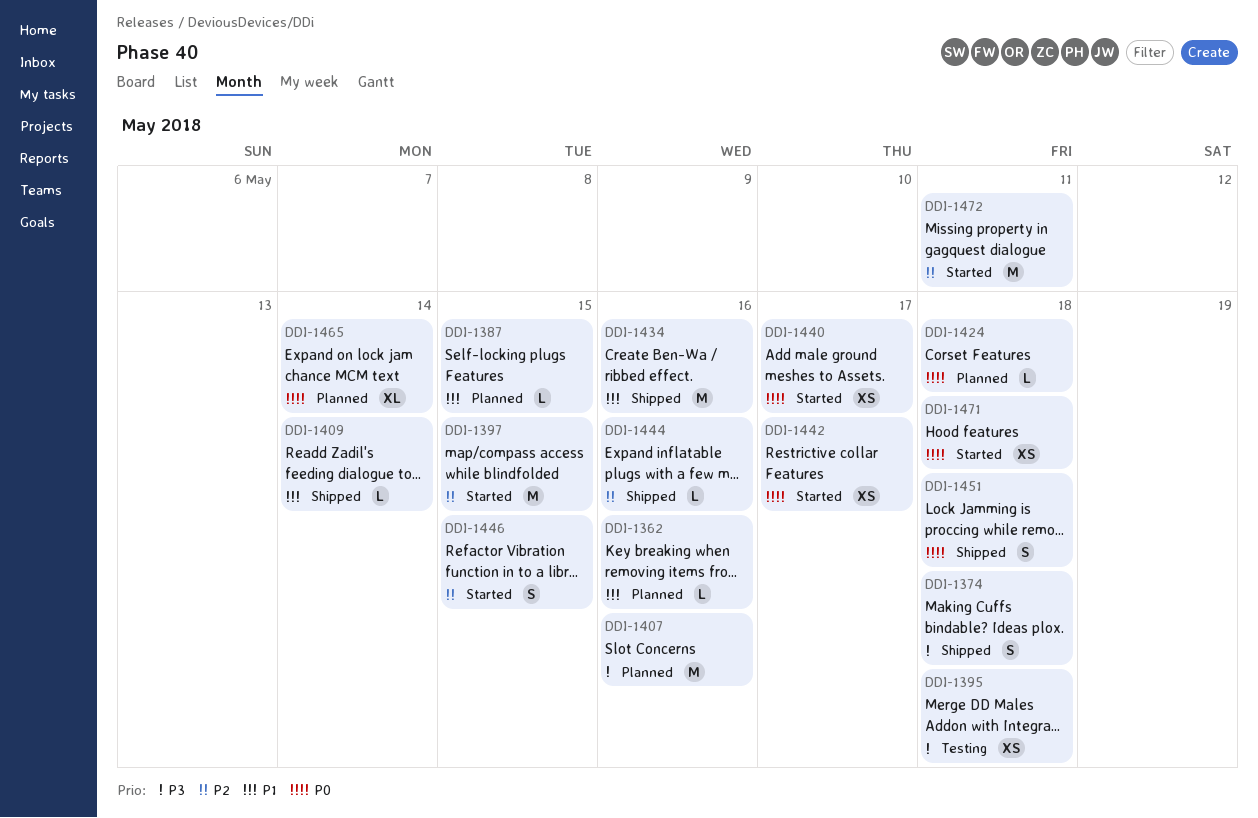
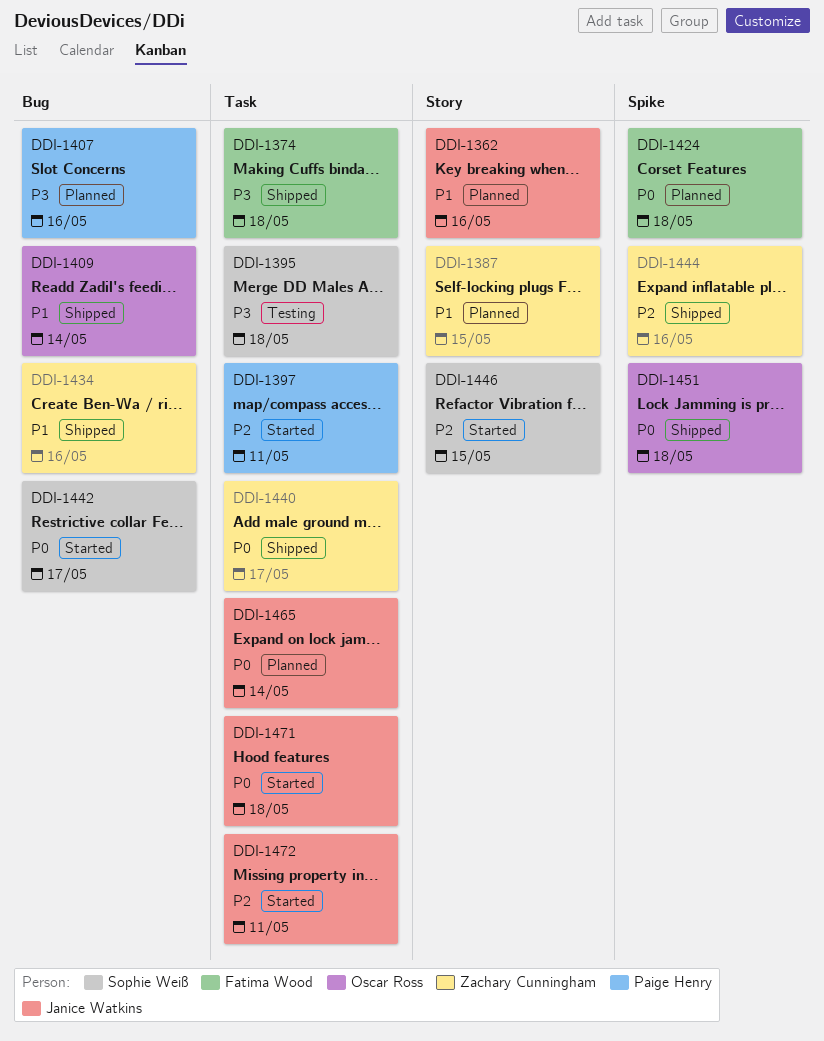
DDI-1397, due: May 15 -> May 11
DDI-1440, status: Started -> Shipped

